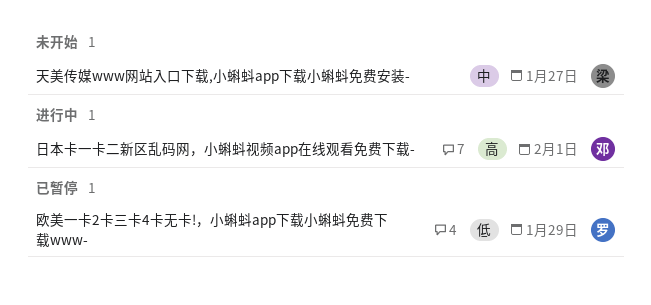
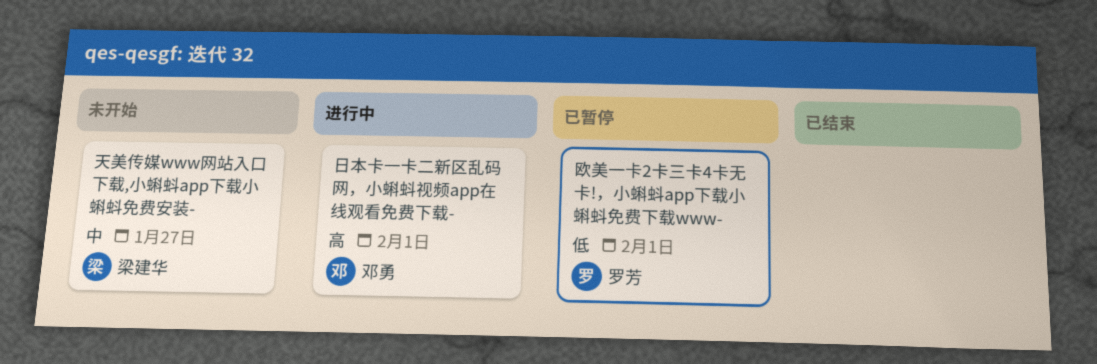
欧美一卡2卡三卡4卡无卡!，小蝌蚪app下载小蝌蚪免费下载www-, due: Jan 29 -> Feb 1

